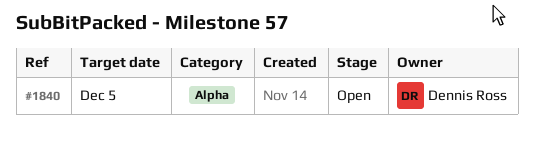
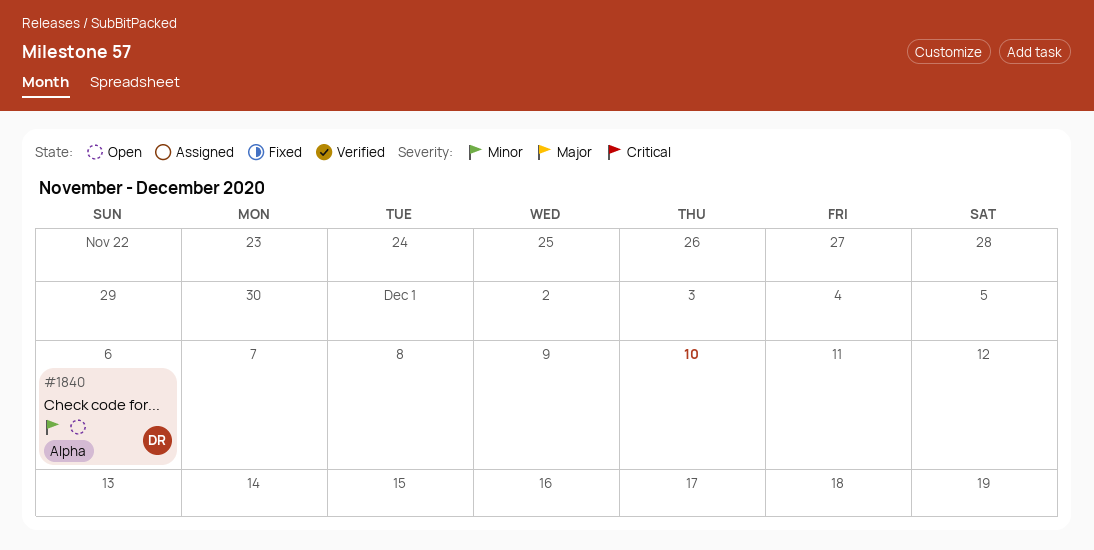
#1840, due: Dec 5 -> Dec 6

